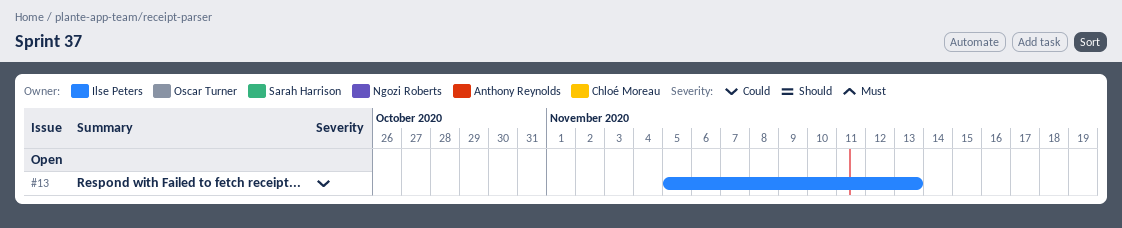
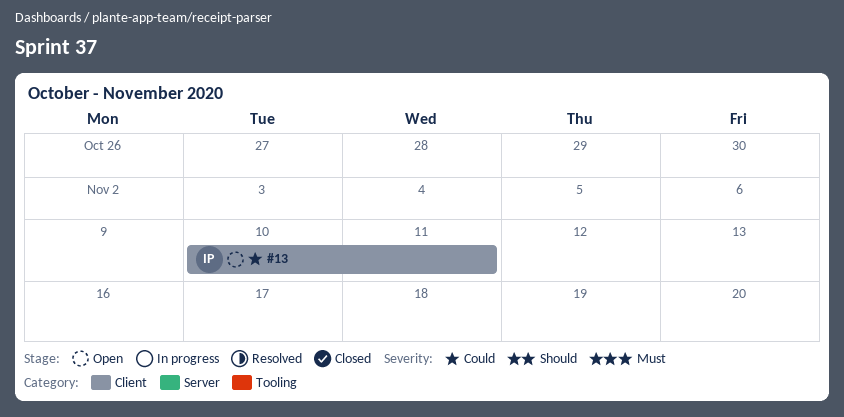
#13, start: Nov 5 -> Nov 10
#13, due: Nov 13 -> Nov 11

